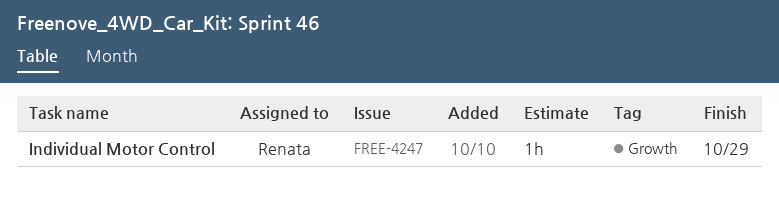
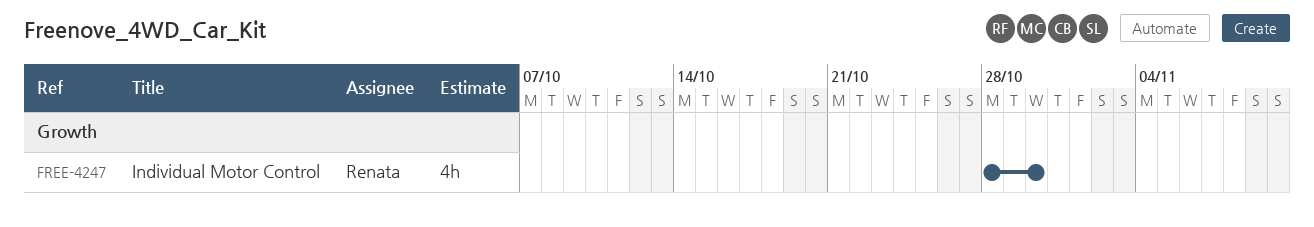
FREE-4247, estimate: 1h -> 4h
FREE-4247, due: Oct 29 -> Oct 30

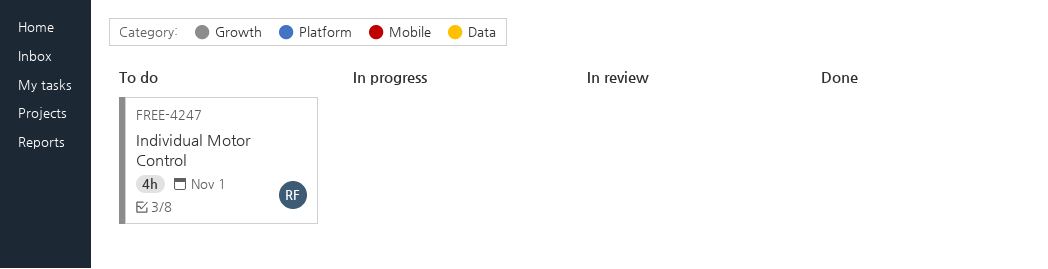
FREE-4247, due: Oct 30 -> Nov 1

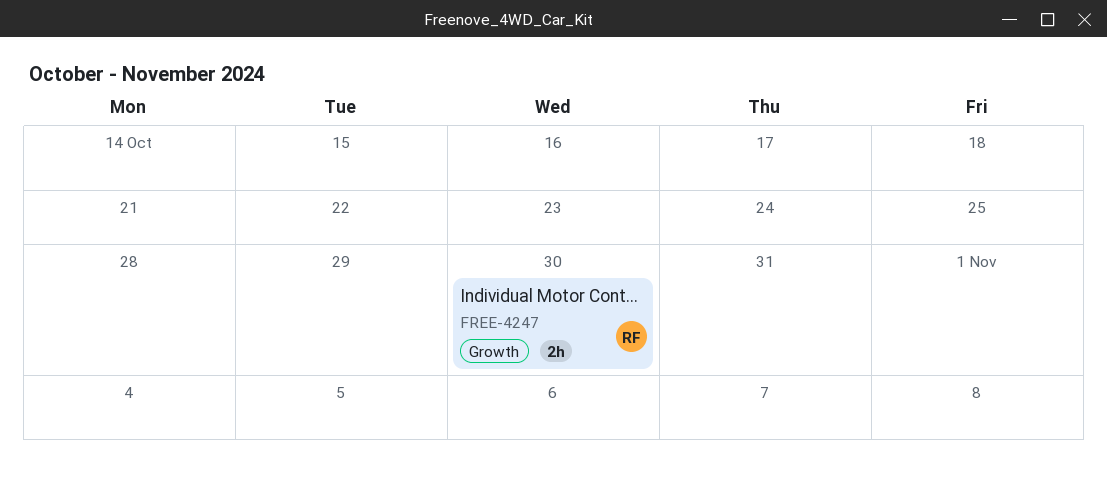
FREE-4247, estimate: 4h -> 2h
FREE-4247, due: Nov 1 -> Oct 30

